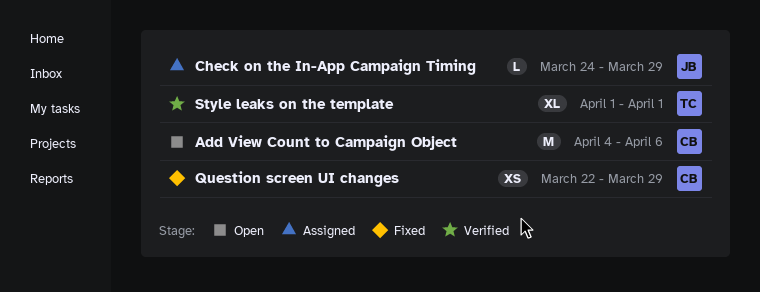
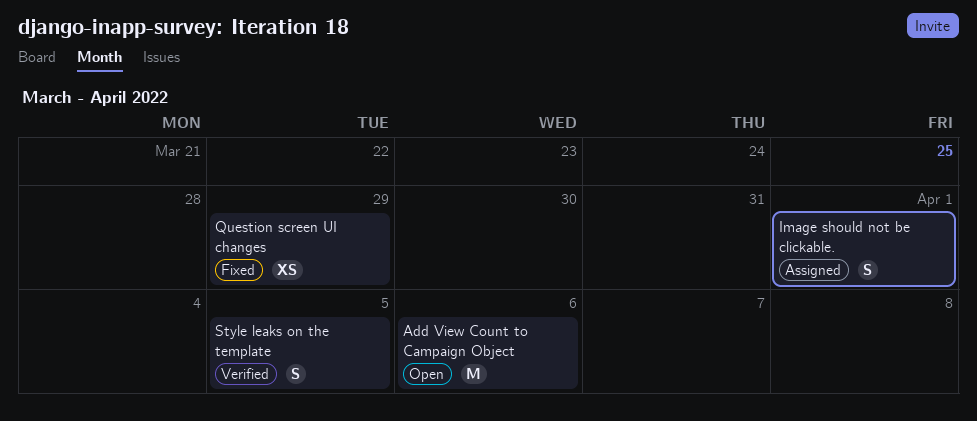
Check on the In-App Campaign Timing: present -> none
Image should not be clickable.: none -> present
Style leaks on the template, estimate: XL -> S
Style leaks on the template, due: Apr 1 -> Apr 5

